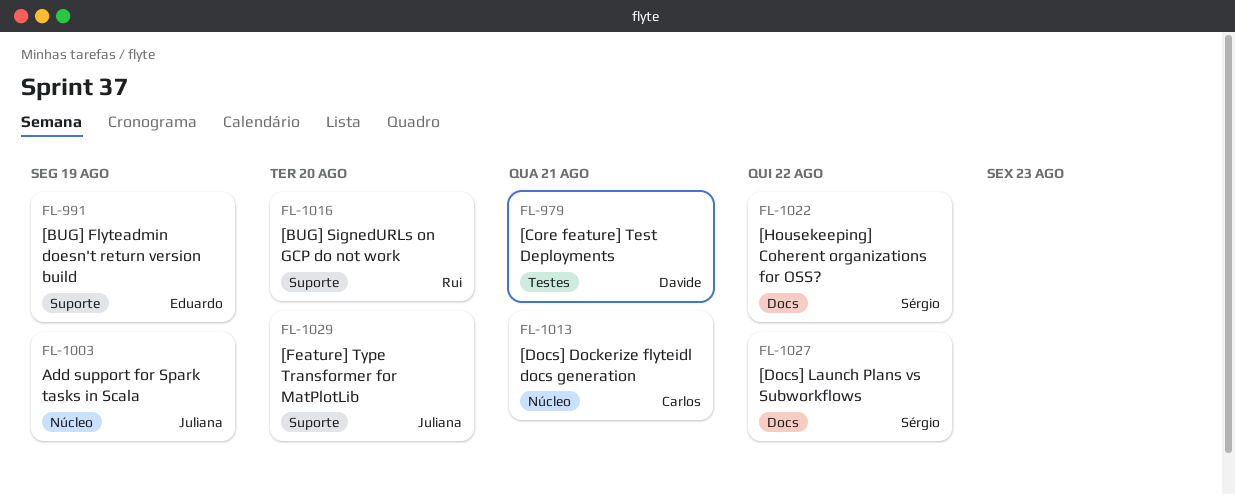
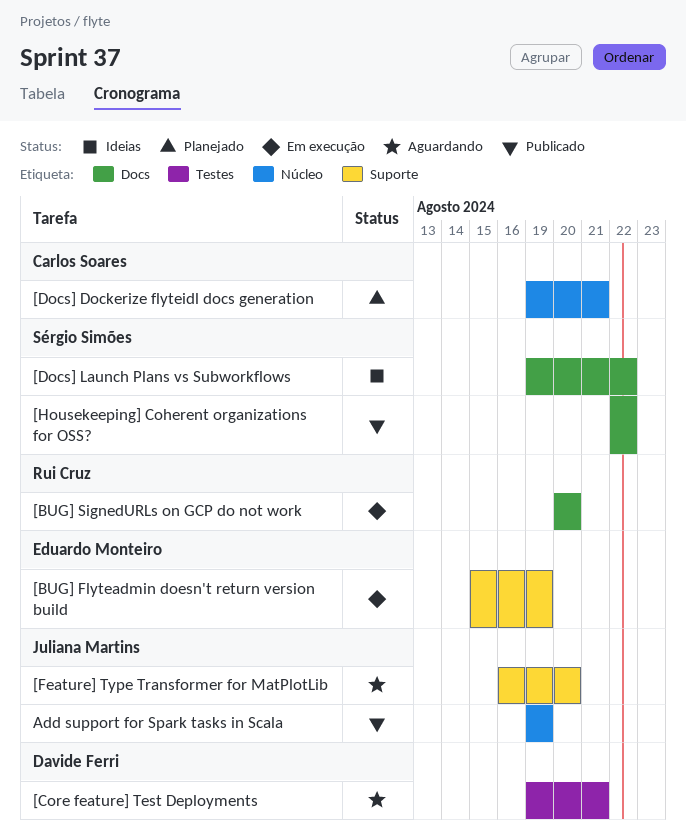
[BUG] SignedURLs on GCP do not work, label: Suporte -> Docs

